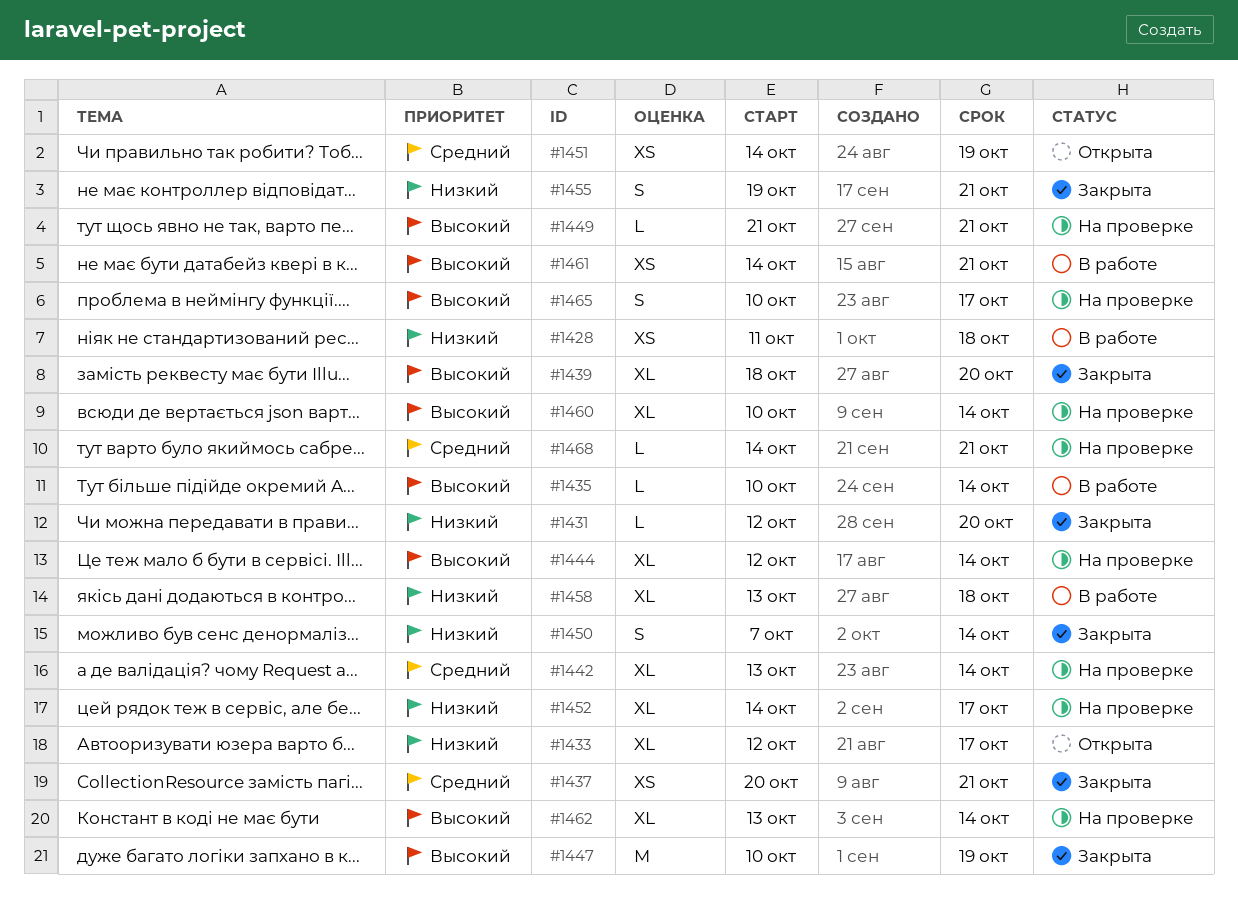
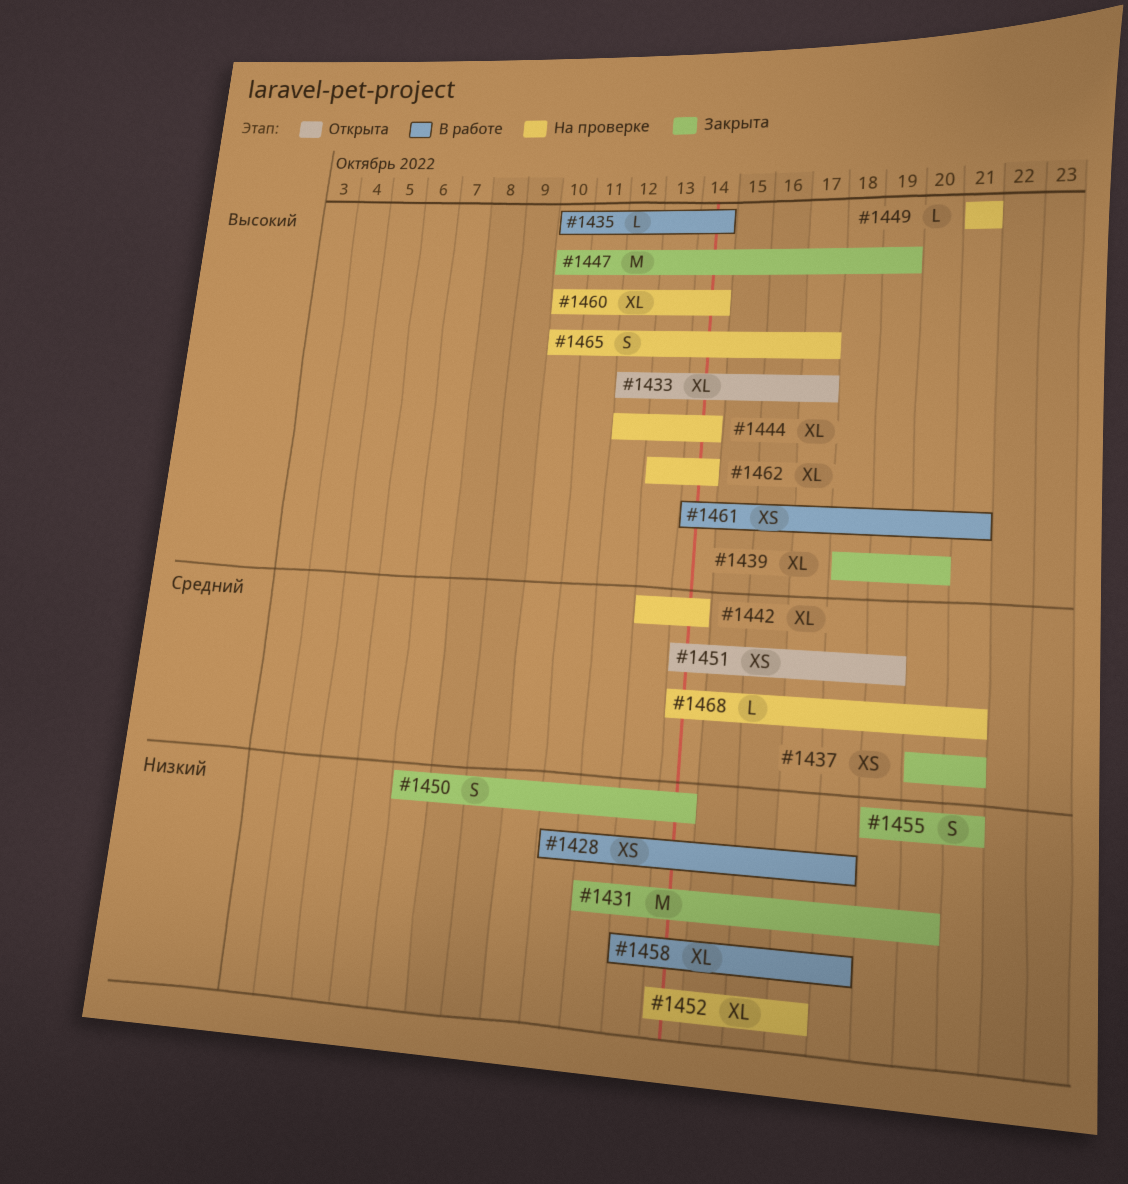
#1431, estimate: L -> M
#1433, priority: Низкий -> Высокий

